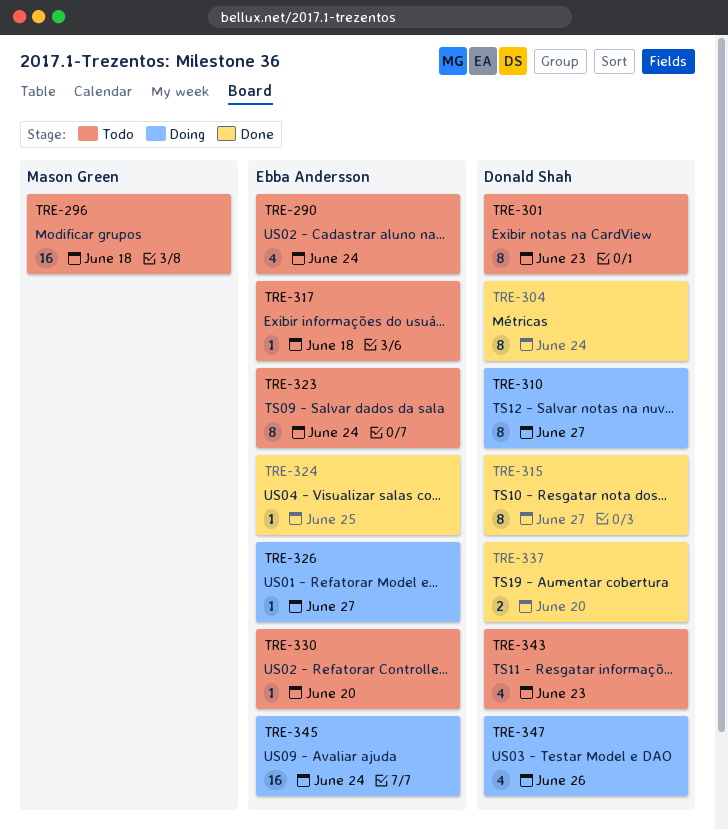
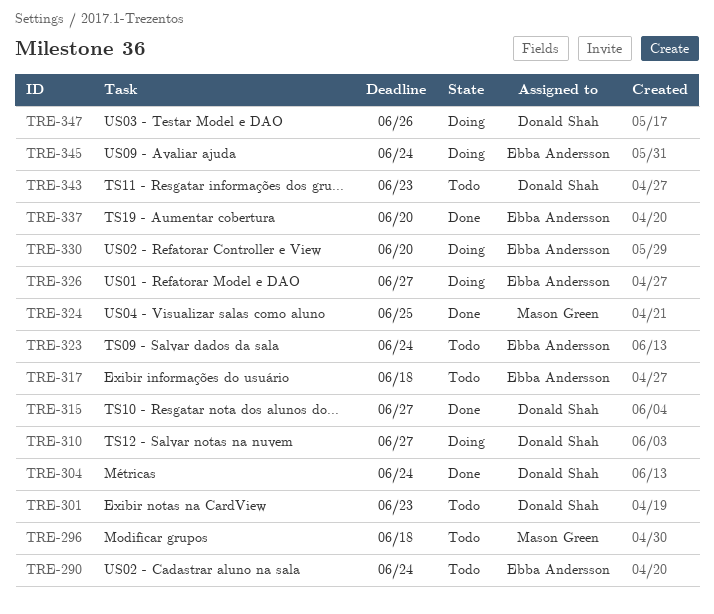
TRE-324, owner: Ebba Andersson -> Mason Green
TRE-330, status: Todo -> Doing
TRE-337, owner: Donald Shah -> Ebba Andersson

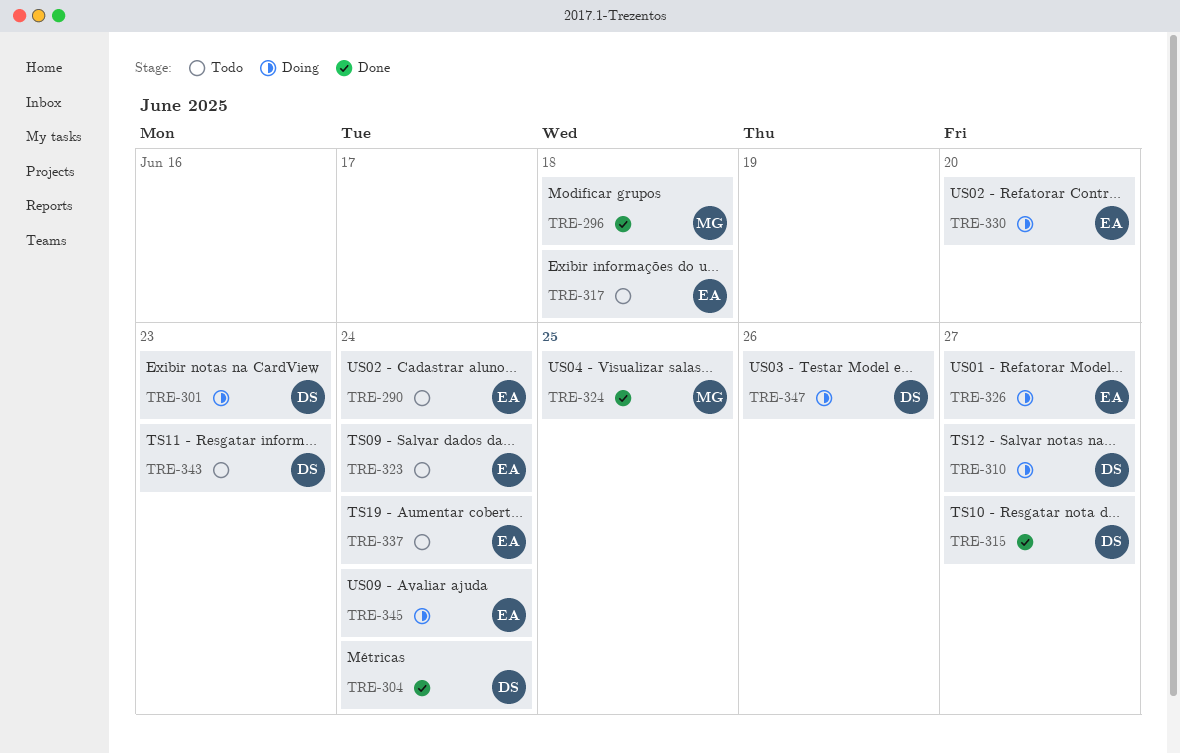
TRE-296, status: Todo -> Done
TRE-301, status: Todo -> Doing
TRE-337, status: Done -> Todo
TRE-337, due: Jun 20 -> Jun 24

